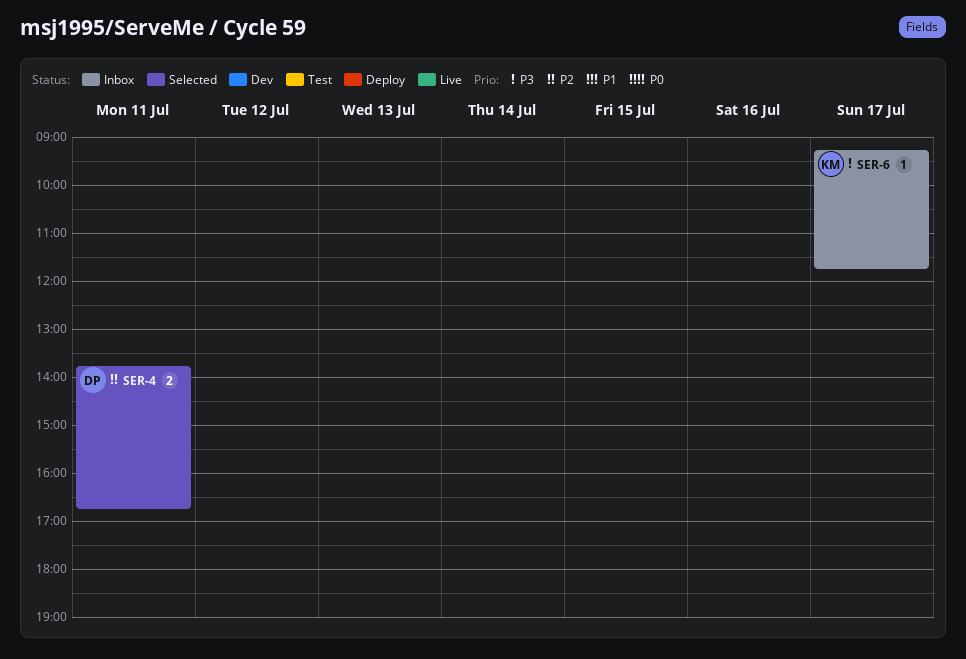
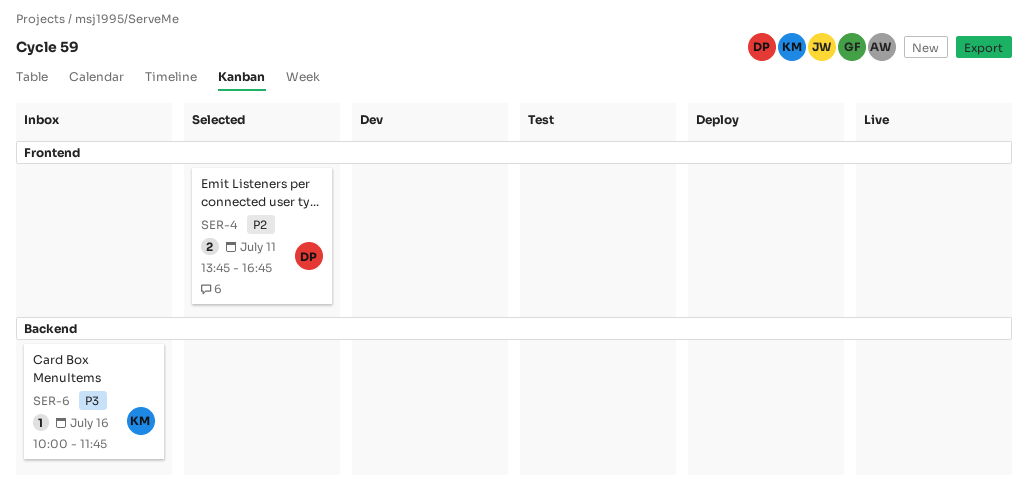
SER-6, day: Jul 17 -> Jul 16
SER-6, begins: 09:15 -> 10:00

